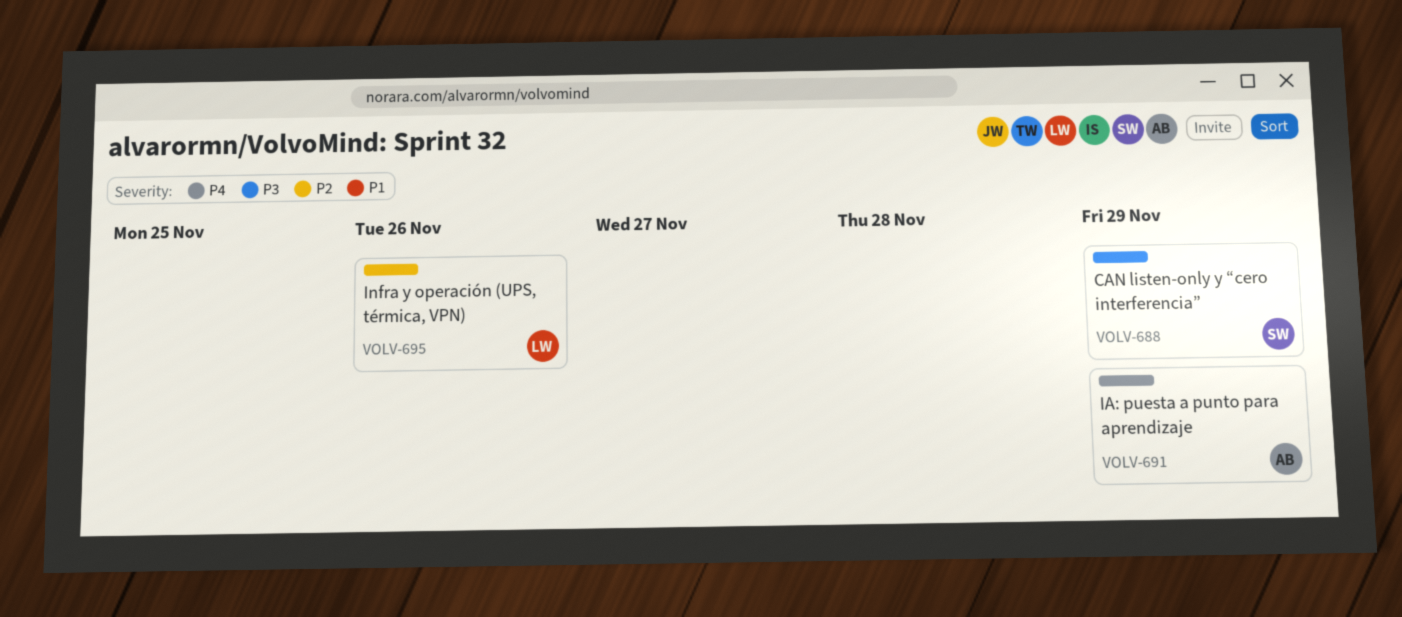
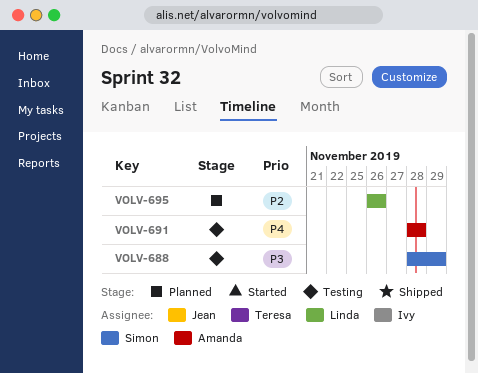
VOLV-691, due: Nov 29 -> Nov 28

